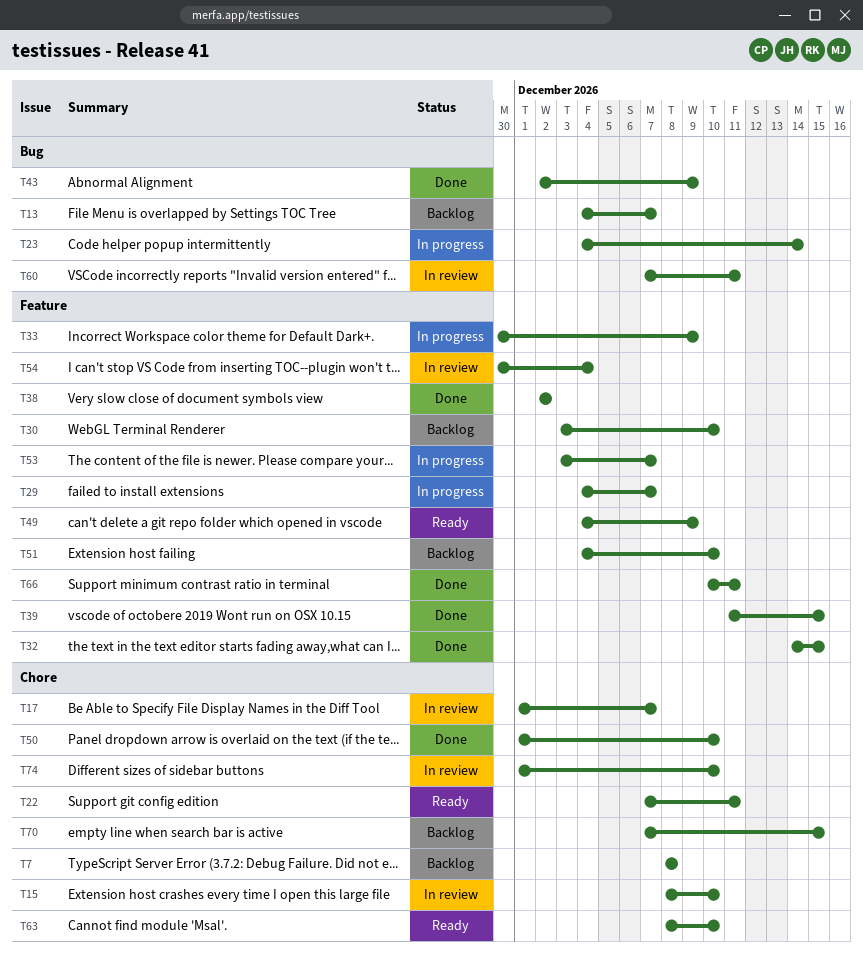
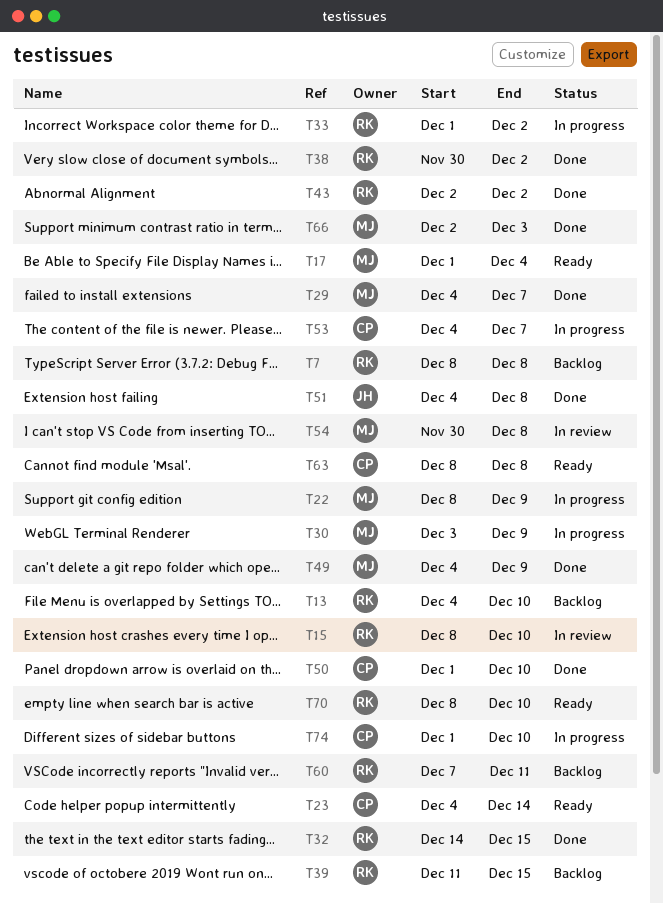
T13, due: Dec 7 -> Dec 10
T17, status: In review -> Ready
T17, due: Dec 7 -> Dec 4
T22, status: Ready -> In progress
T22, start: Dec 7 -> Dec 8
T22, due: Dec 11 -> Dec 9
T23, status: In progress -> Ready
T29, status: In progress -> Done
T30, status: Backlog -> In progress
T30, due: Dec 10 -> Dec 9
T33, start: Nov 30 -> Dec 1
T33, due: Dec 9 -> Dec 2
T38, start: Dec 2 -> Nov 30
T39, status: Done -> Backlog
T43, due: Dec 9 -> Dec 2
T49, status: Ready -> Done
T51, status: Backlog -> Done
T51, due: Dec 10 -> Dec 8
T53, start: Dec 3 -> Dec 4
T54, due: Dec 4 -> Dec 8
T60, status: In review -> Backlog
T63, due: Dec 10 -> Dec 8
T66, start: Dec 10 -> Dec 2
T66, due: Dec 11 -> Dec 3
T70, status: Backlog -> Ready
T70, start: Dec 7 -> Dec 8
T70, due: Dec 15 -> Dec 10
T74, status: In review -> In progress

